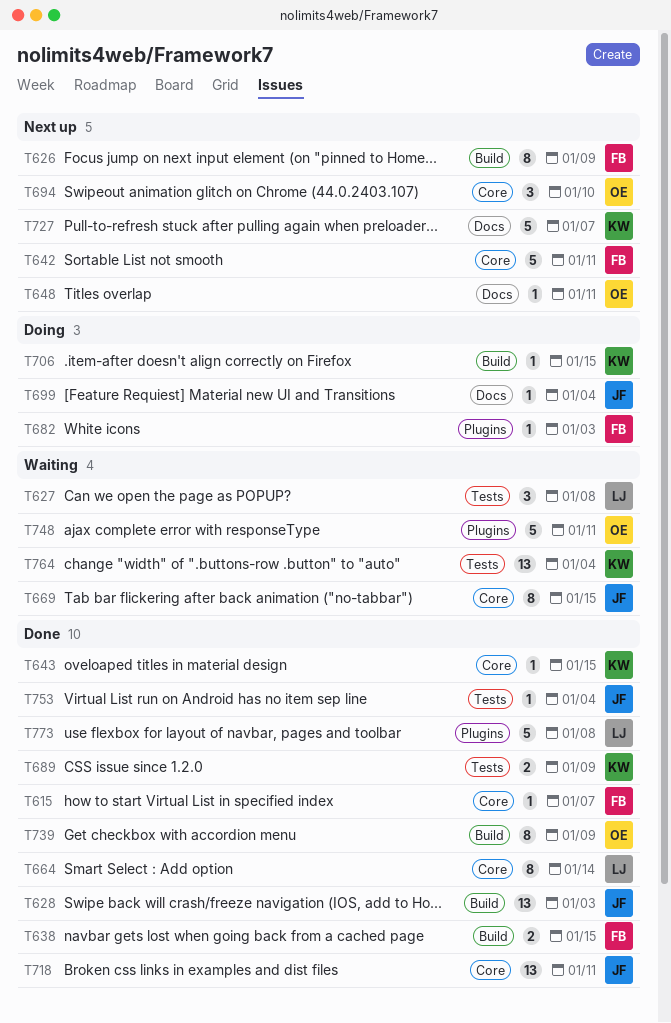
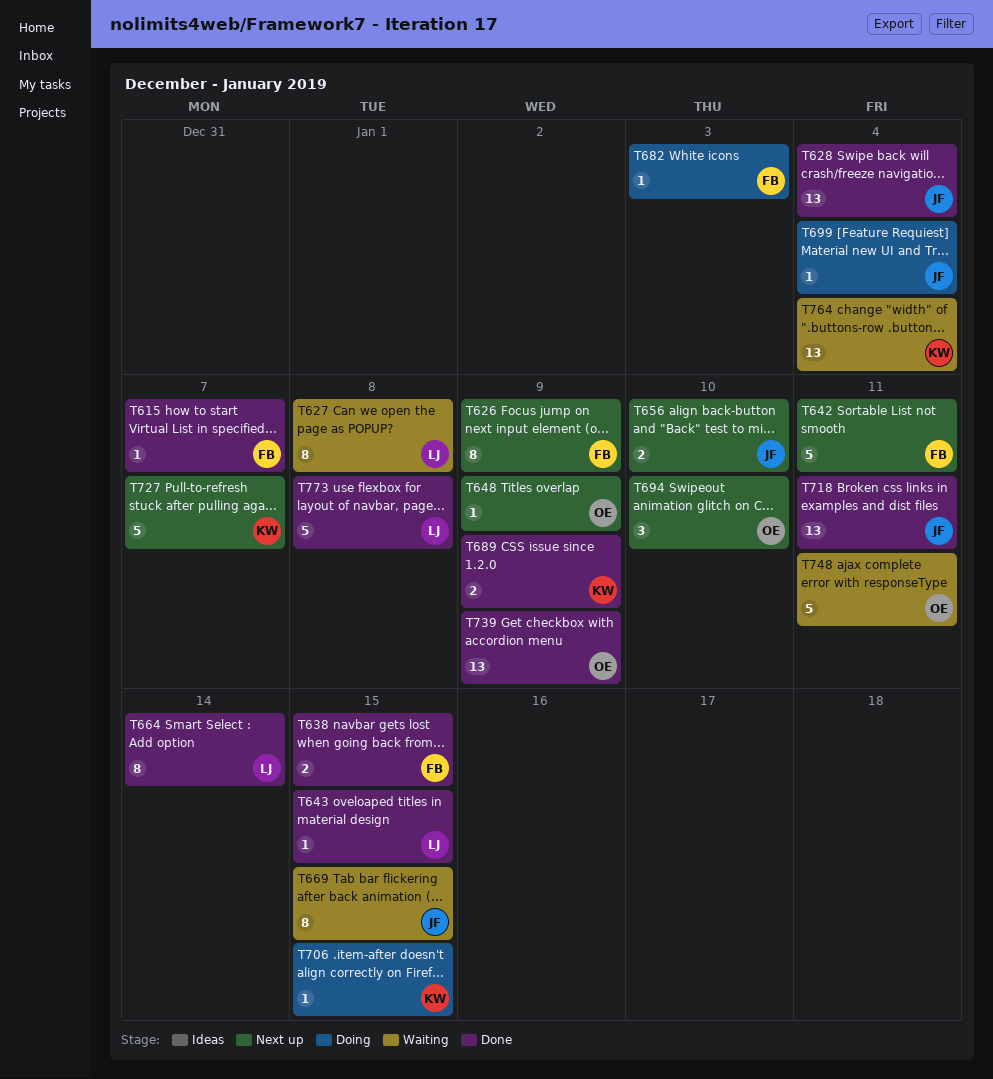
T627, estimate: 3 -> 8
T628, due: Jan 3 -> Jan 4
T643, owner: KW -> LJ
T648, due: Jan 11 -> Jan 9
T656: none -> present
T739, estimate: 8 -> 13
T753: present -> none

